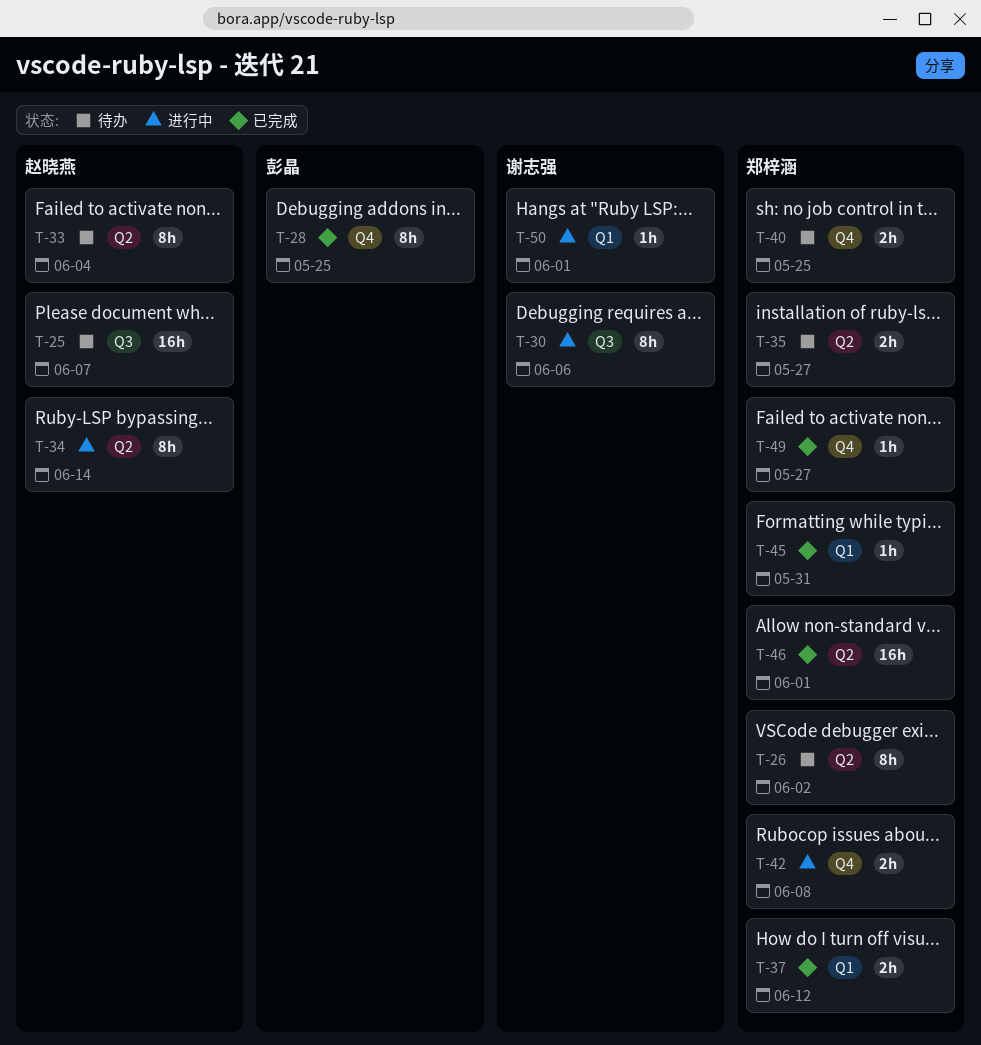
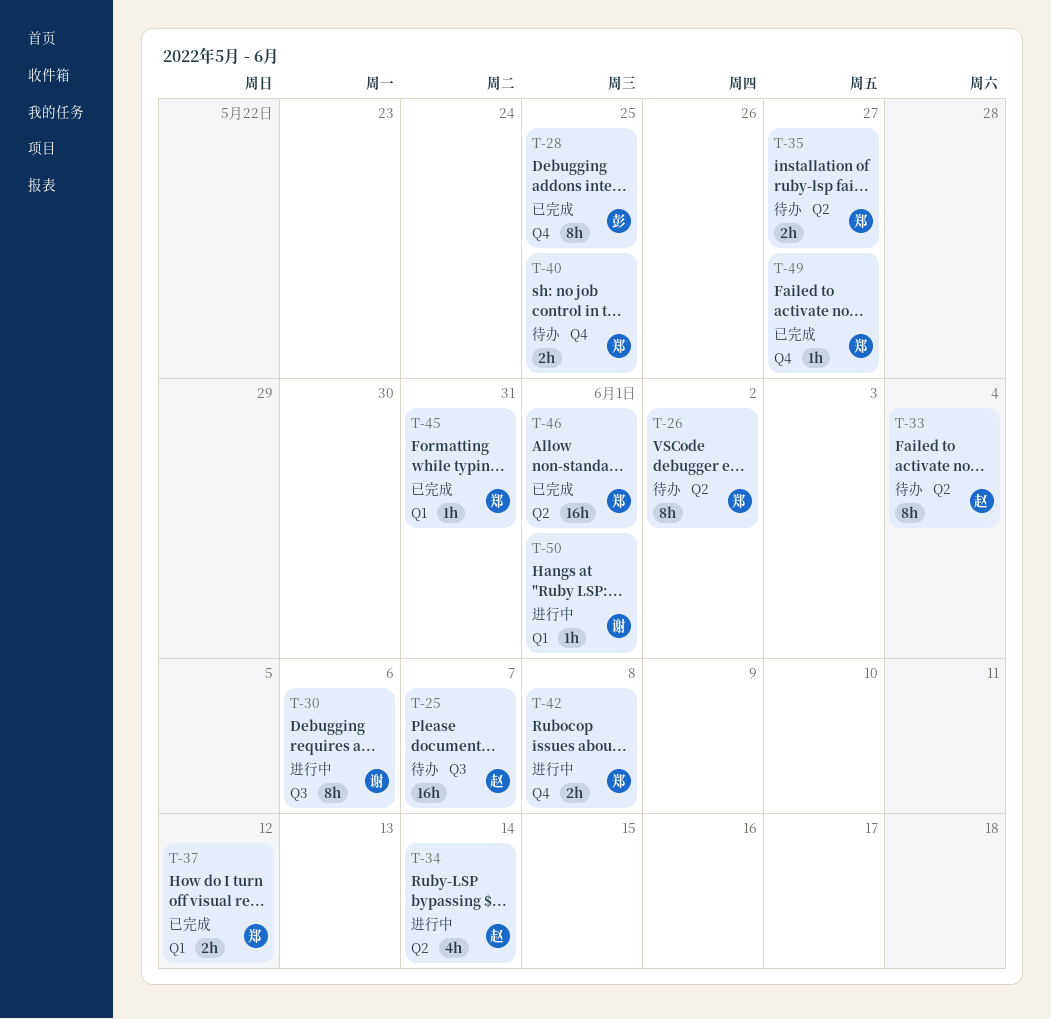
T-34, estimate: 8h -> 4h

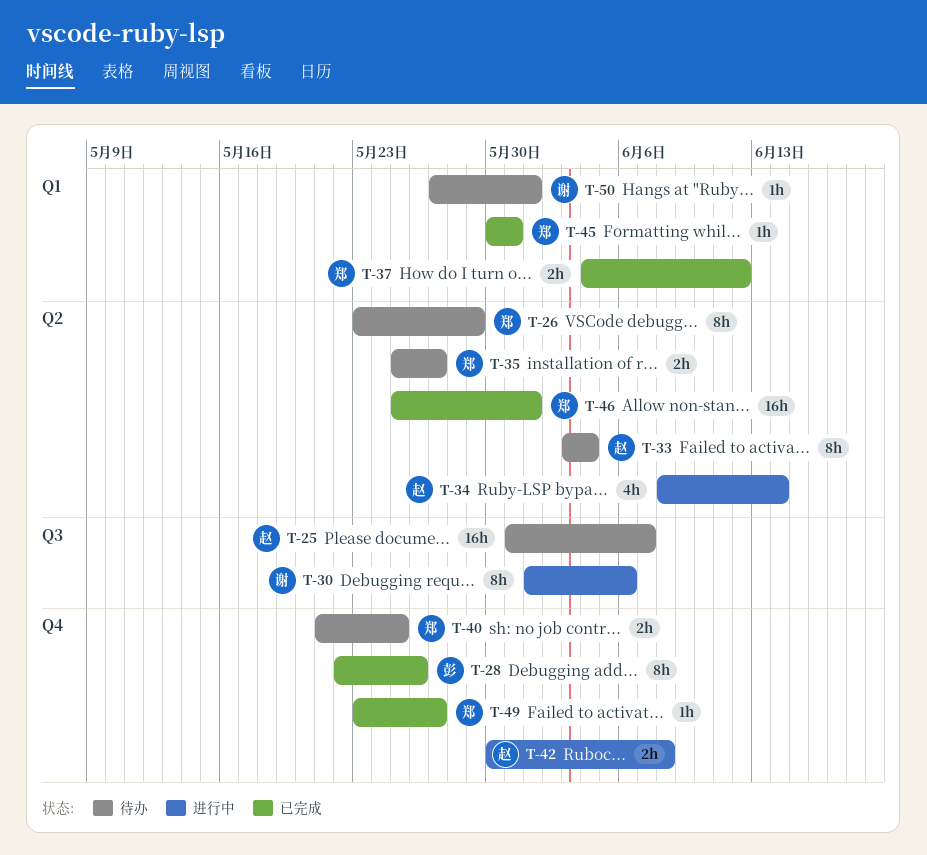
T-26, due: Jun 2 -> May 29
T-28, due: May 25 -> May 26
T-42, owner: 郑 -> 赵
T-50, status: 进行中 -> 待办

